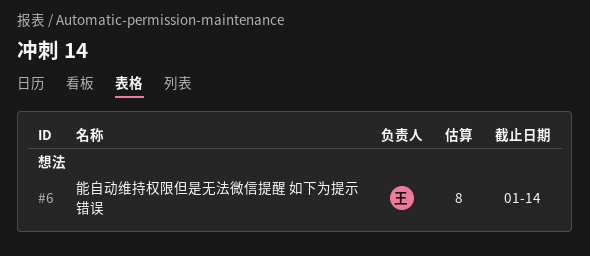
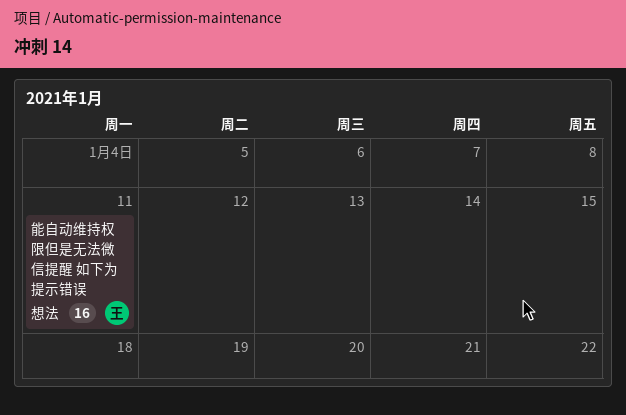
能自动维持权限但是无法微信提醒 如下为提示错误, estimate: 8 -> 16
能自动维持权限但是无法微信提醒 如下为提示错误, due: Jan 14 -> Jan 11

